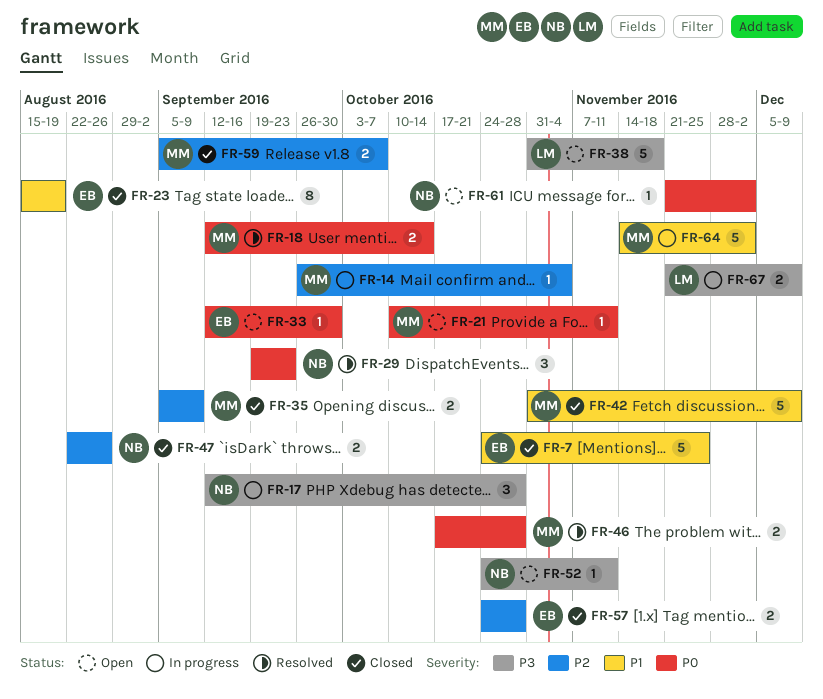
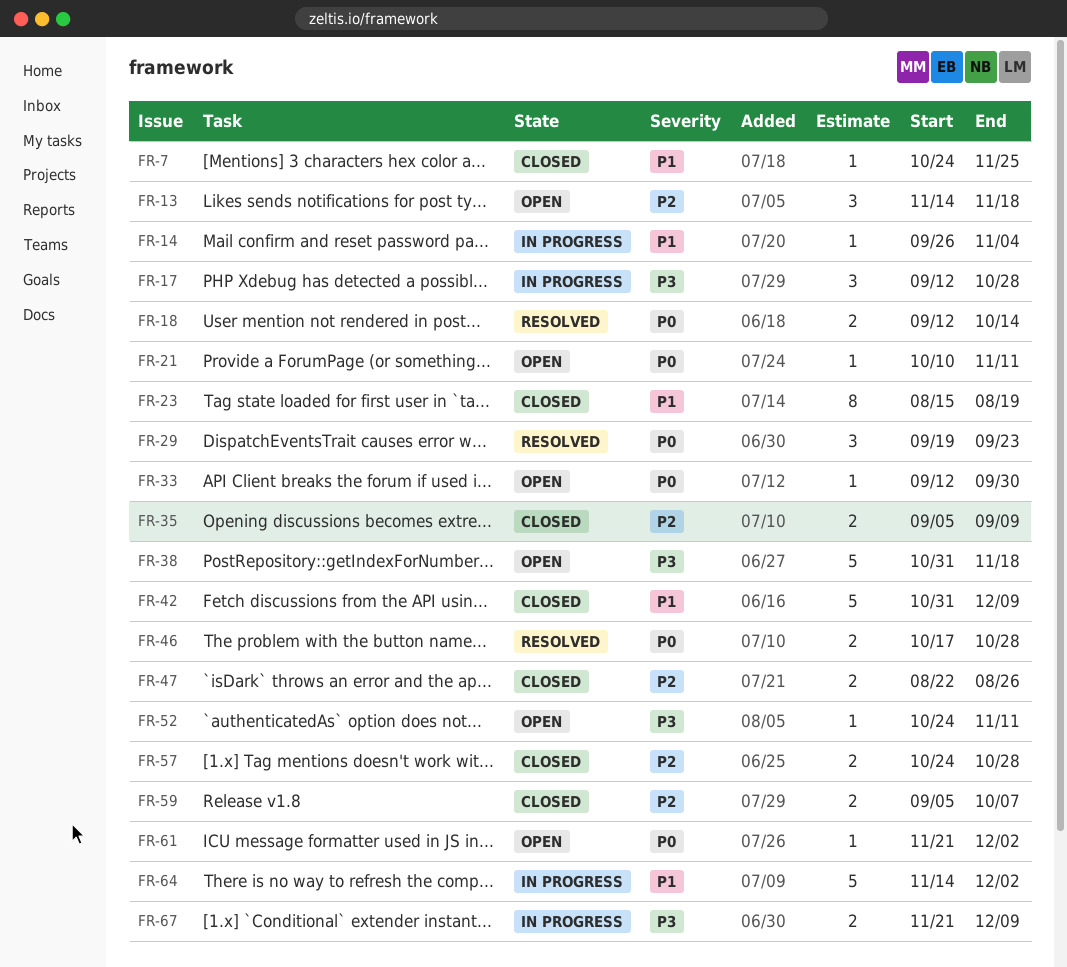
FR-7, estimate: 5 -> 1
FR-13: none -> present
FR-14, priority: P2 -> P1

